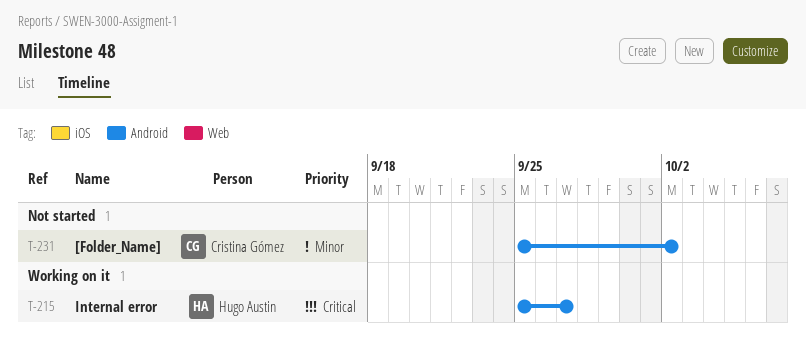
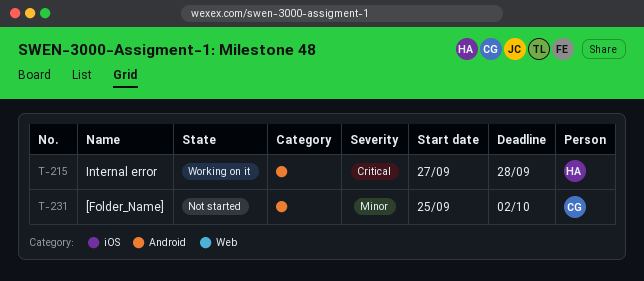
T-215, start: Sep 25 -> Sep 27
T-215, due: Sep 27 -> Sep 28

